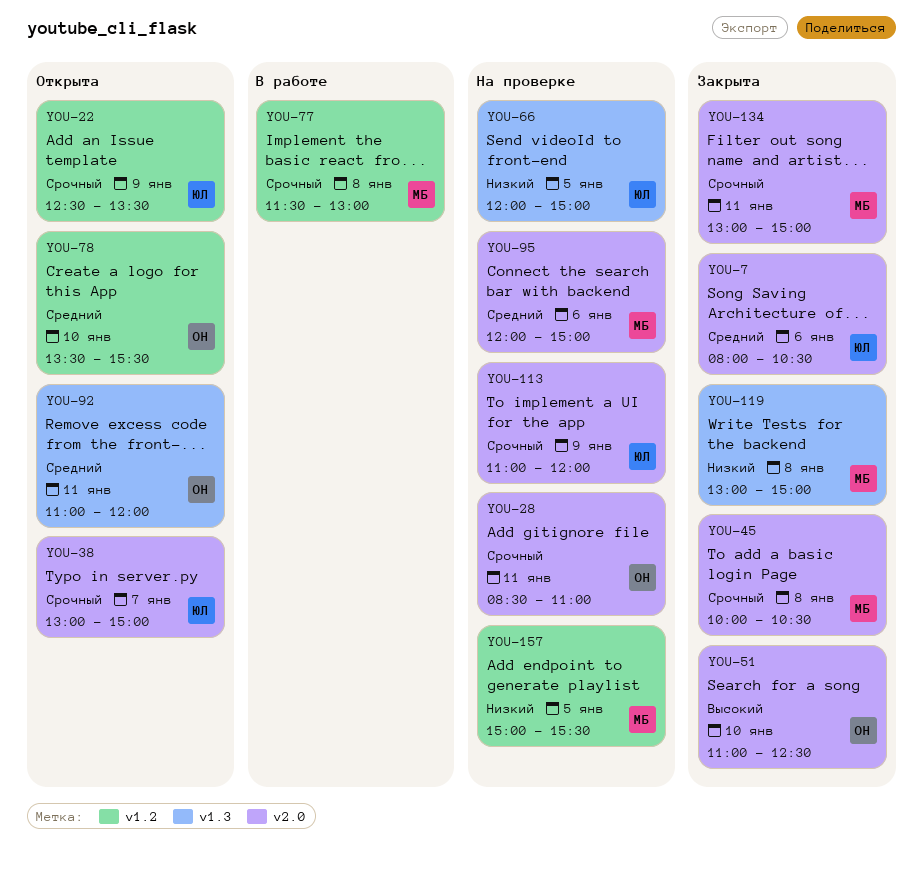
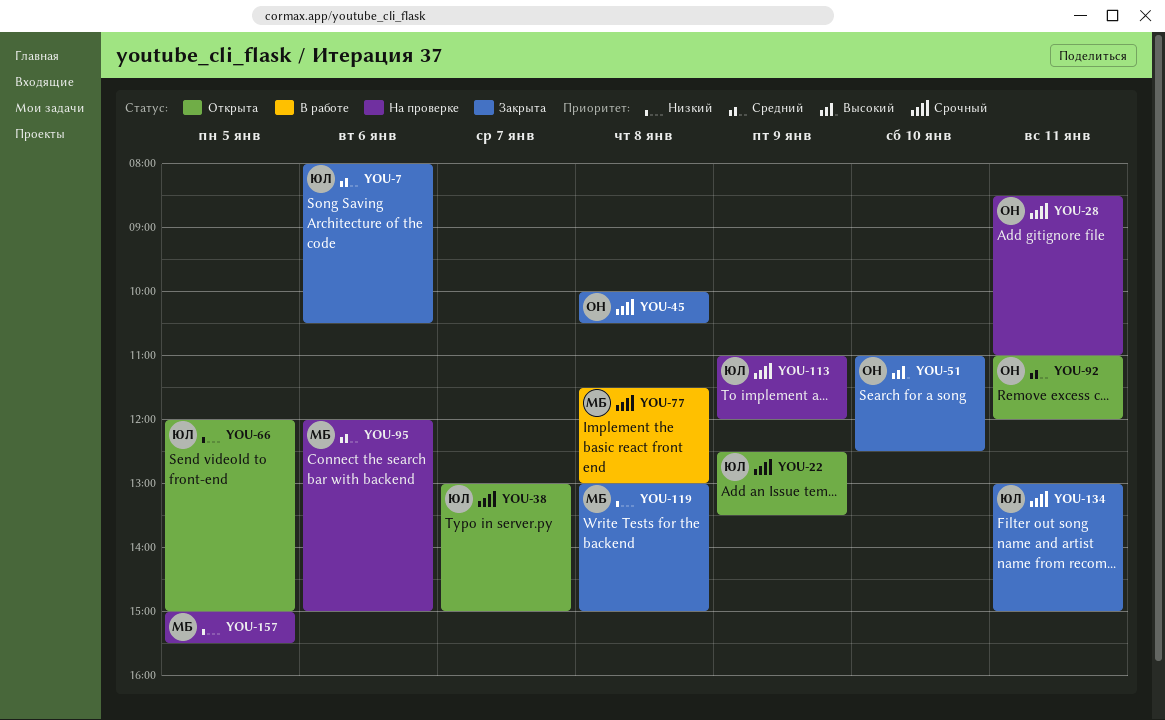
YOU-45, owner: МБ -> ОН
YOU-66, status: На проверке -> Открыта
YOU-78: present -> none
YOU-134, owner: МБ -> ЮЛ

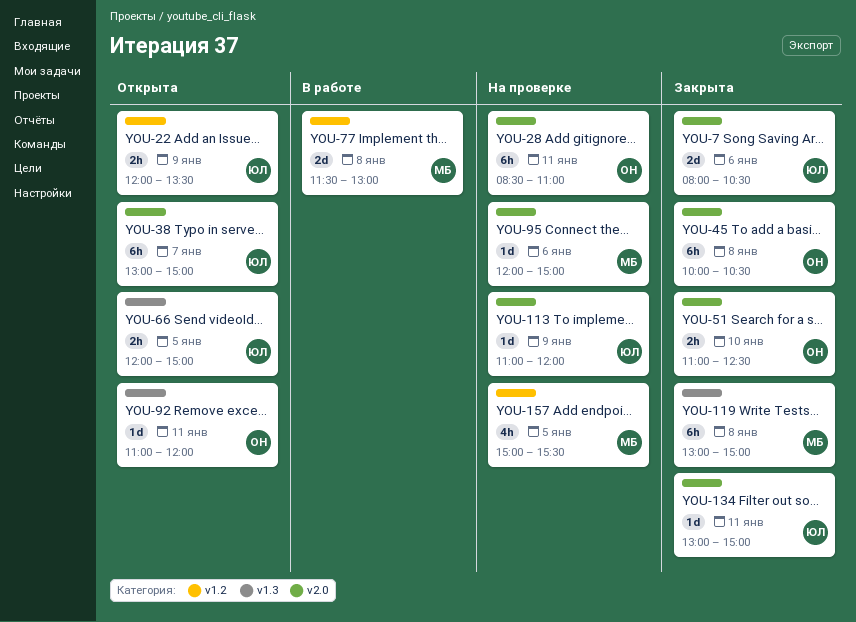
YOU-22, begins: 12:30 -> 12:00

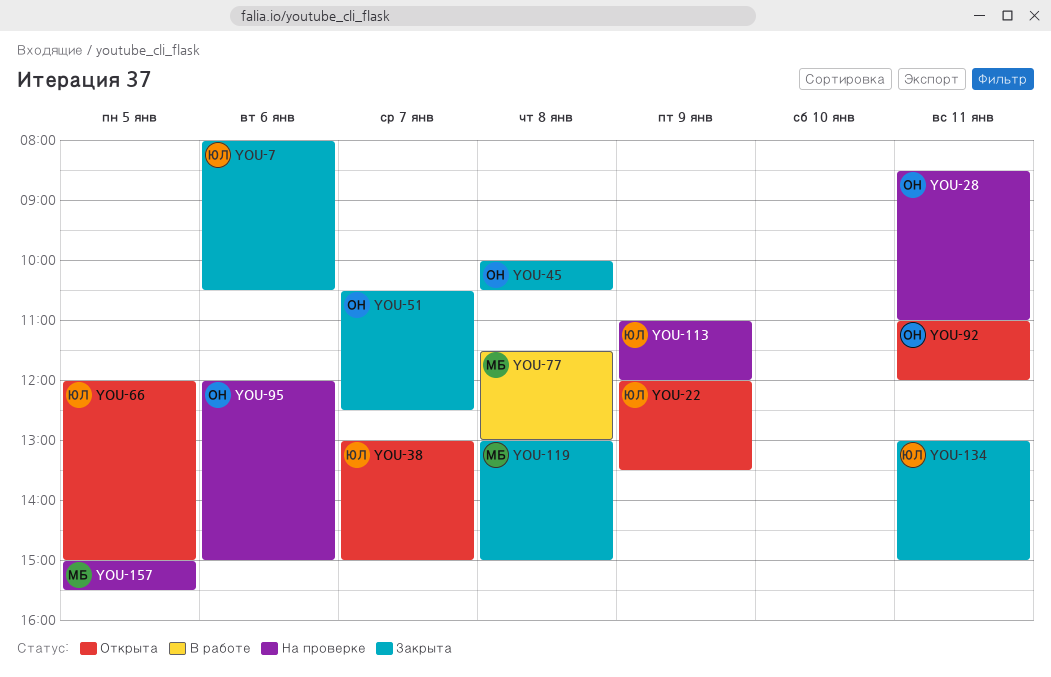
YOU-51, day: Jan 10 -> Jan 7
YOU-51, begins: 11:00 -> 10:30
YOU-95, owner: МБ -> ОН

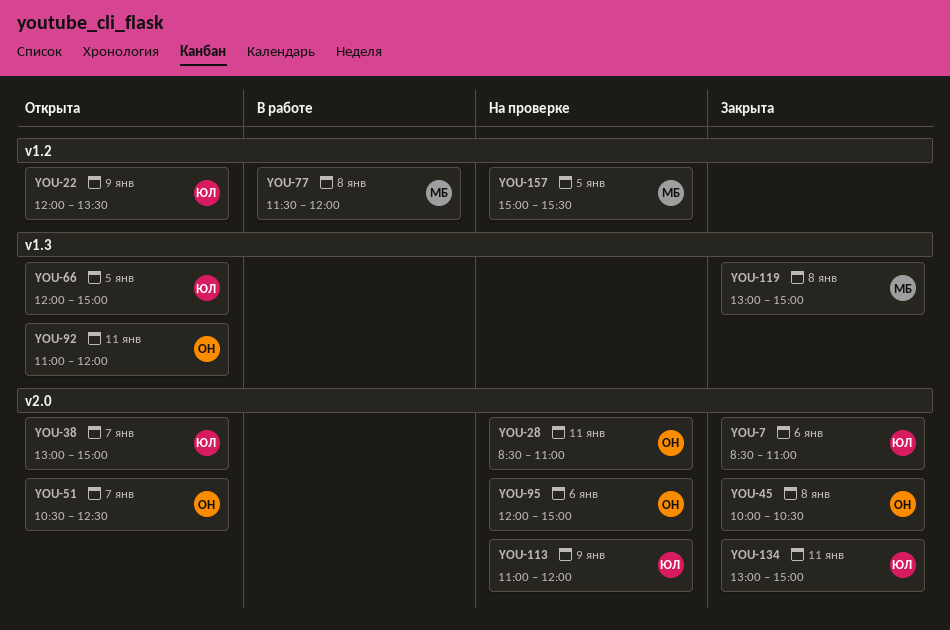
YOU-7, begins: 08:00 -> 08:30
YOU-7, ends: 10:30 -> 11:00
YOU-51, status: Закрыта -> Открыта
YOU-77, ends: 13:00 -> 12:00

